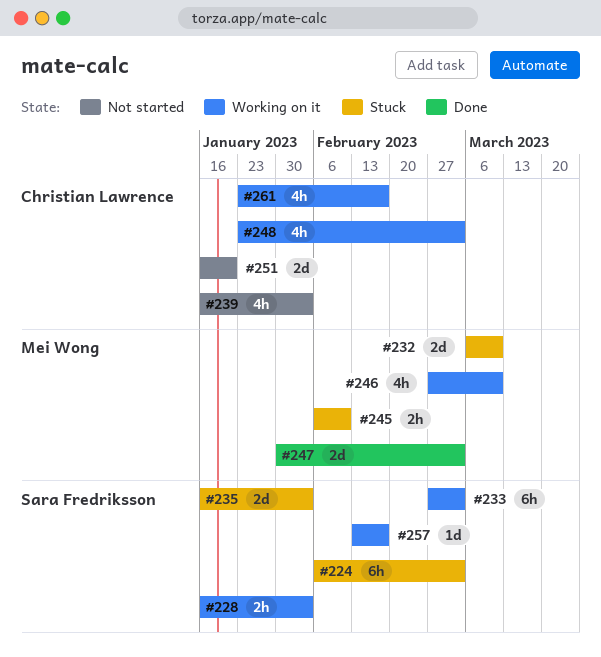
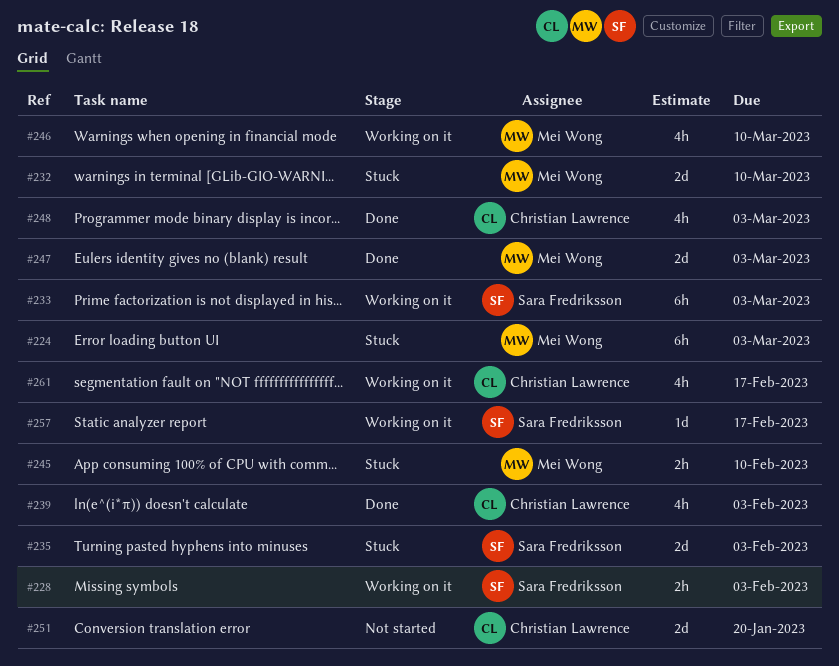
#224, owner: Sara Fredriksson -> Mei Wong
#239, status: Not started -> Done
#248, status: Working on it -> Done

